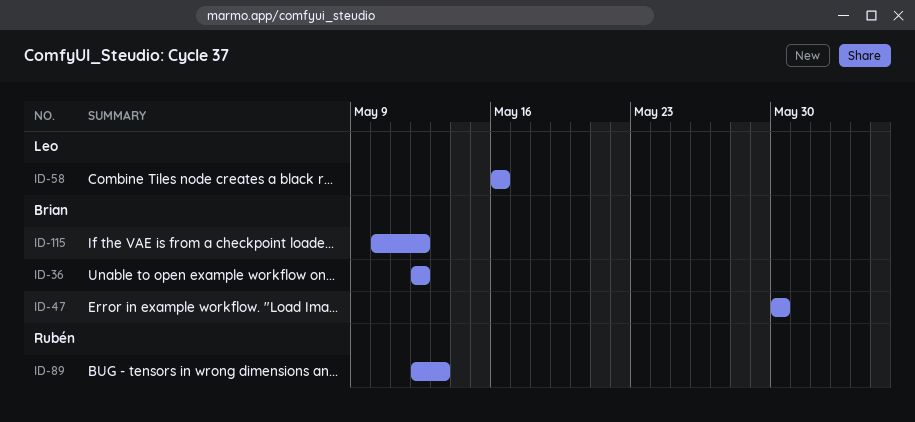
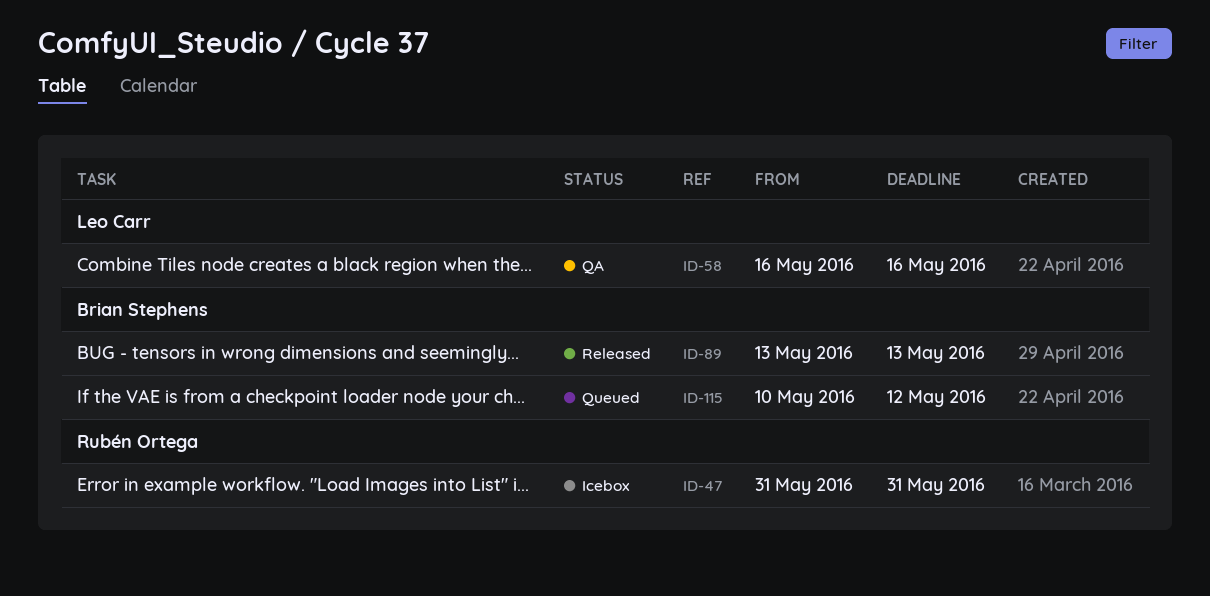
ID-36: present -> none
ID-47, owner: Brian Stephens -> Rubén Ortega
ID-47, start: May 30 -> May 31
ID-47, due: May 30 -> May 31
ID-89, owner: Rubén Ortega -> Brian Stephens
ID-89, start: May 12 -> May 13

